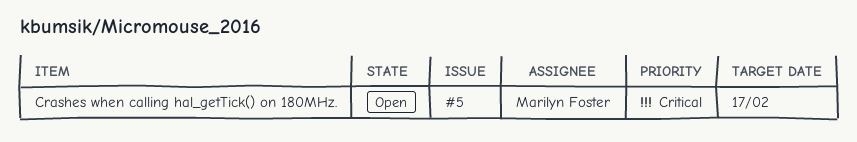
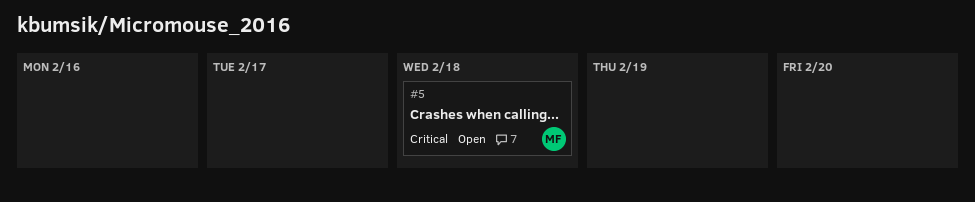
#5, due: Feb 17 -> Feb 18

